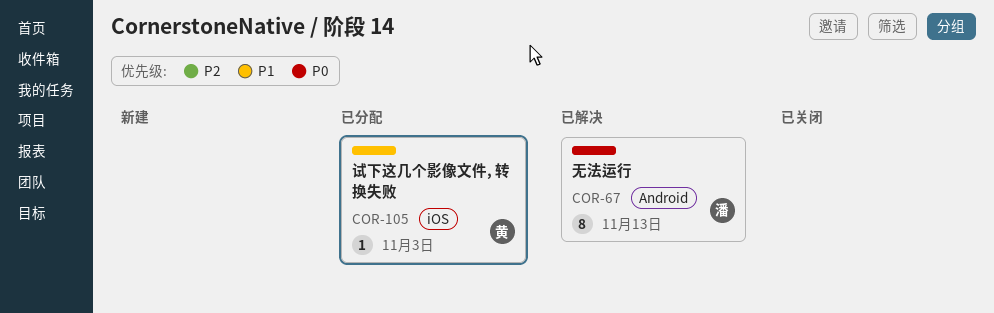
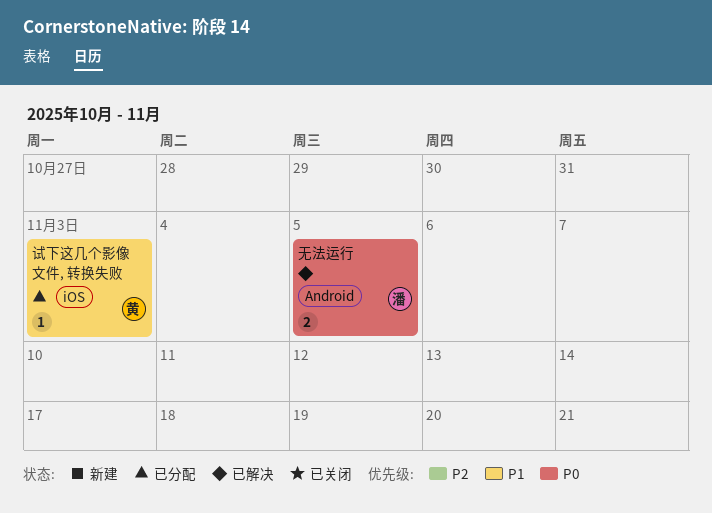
无法运行, estimate: 8 -> 2
无法运行, due: Nov 13 -> Nov 5

